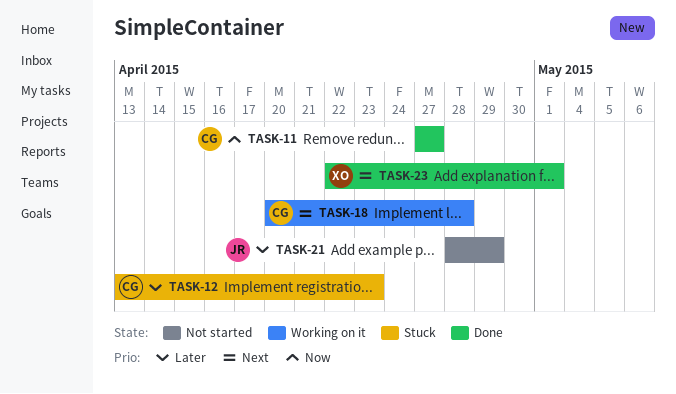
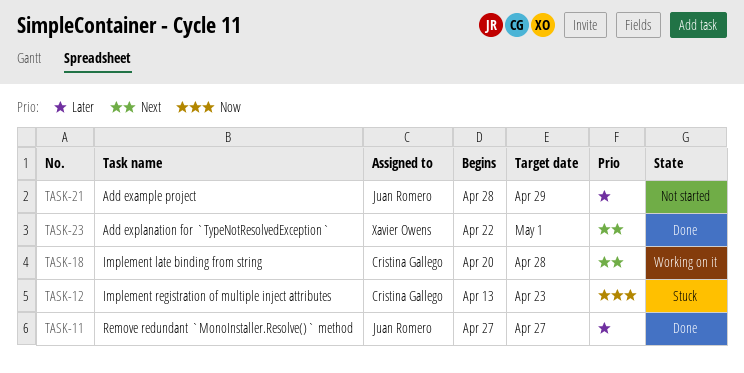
TASK-11, owner: Cristina Gallego -> Juan Romero
TASK-11, priority: Now -> Later
TASK-12, priority: Later -> Now

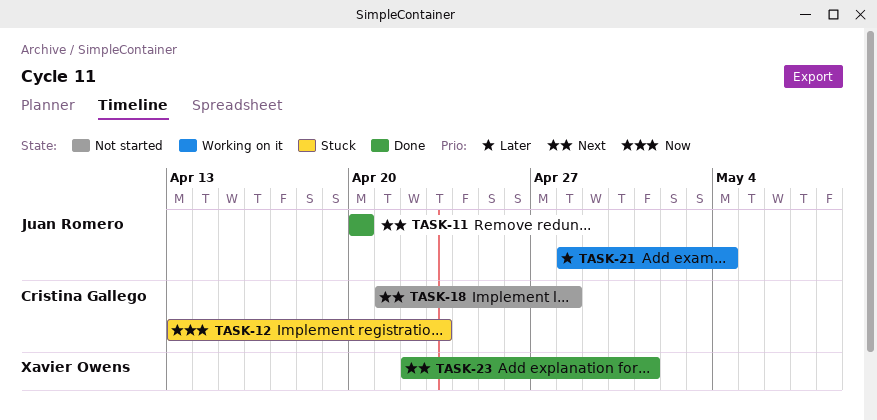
TASK-11, priority: Later -> Next
TASK-11, start: Apr 27 -> Apr 20
TASK-11, due: Apr 27 -> Apr 20
TASK-18, status: Working on it -> Not started
TASK-18, start: Apr 20 -> Apr 21
TASK-21, status: Not started -> Working on it
TASK-21, due: Apr 29 -> May 4

